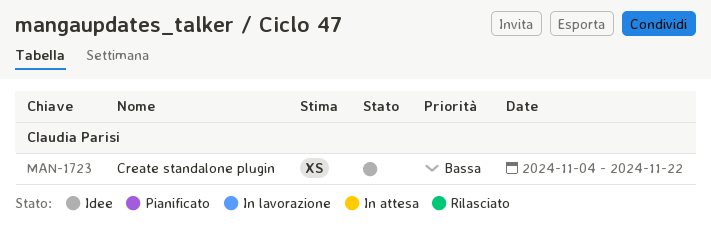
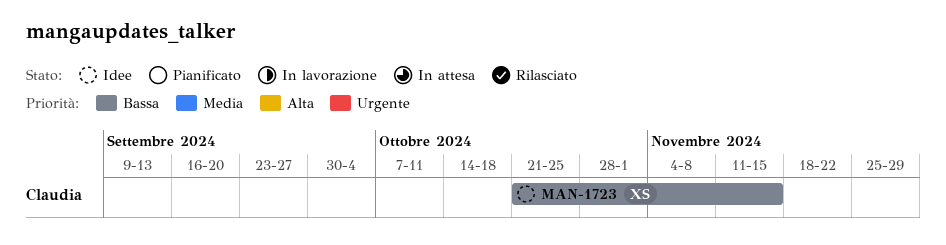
MAN-1723, start: Nov 4 -> Oct 21
MAN-1723, due: Nov 22 -> Nov 15

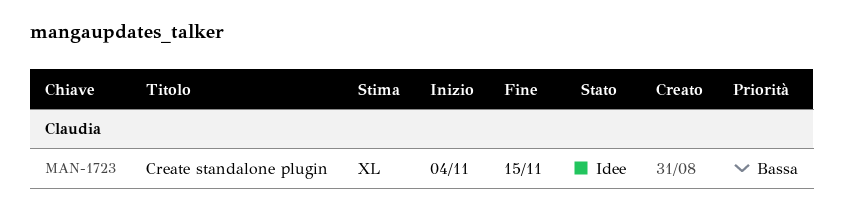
MAN-1723, estimate: XS -> XL
MAN-1723, start: Oct 21 -> Nov 4

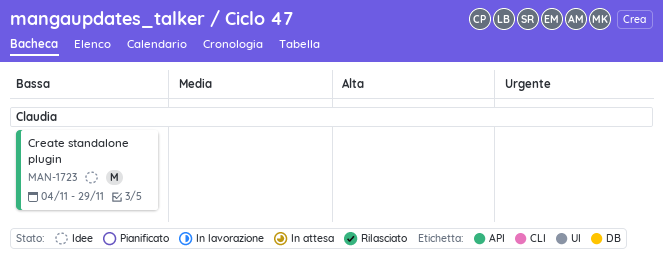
MAN-1723, estimate: XL -> M
MAN-1723, due: Nov 15 -> Nov 29

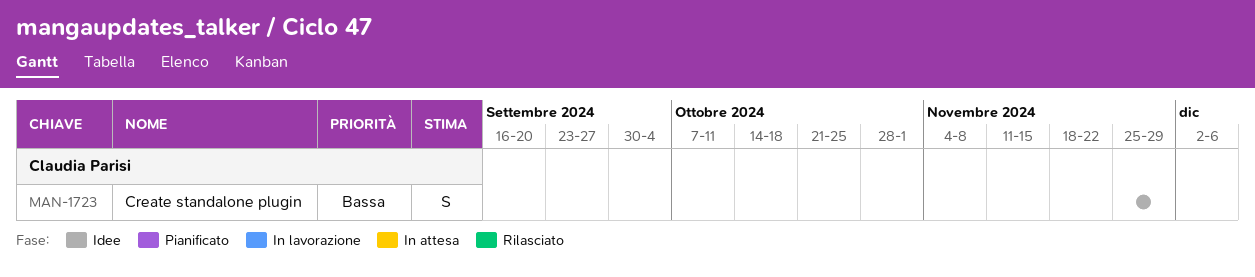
MAN-1723, estimate: M -> S
MAN-1723, start: Nov 4 -> Nov 25

